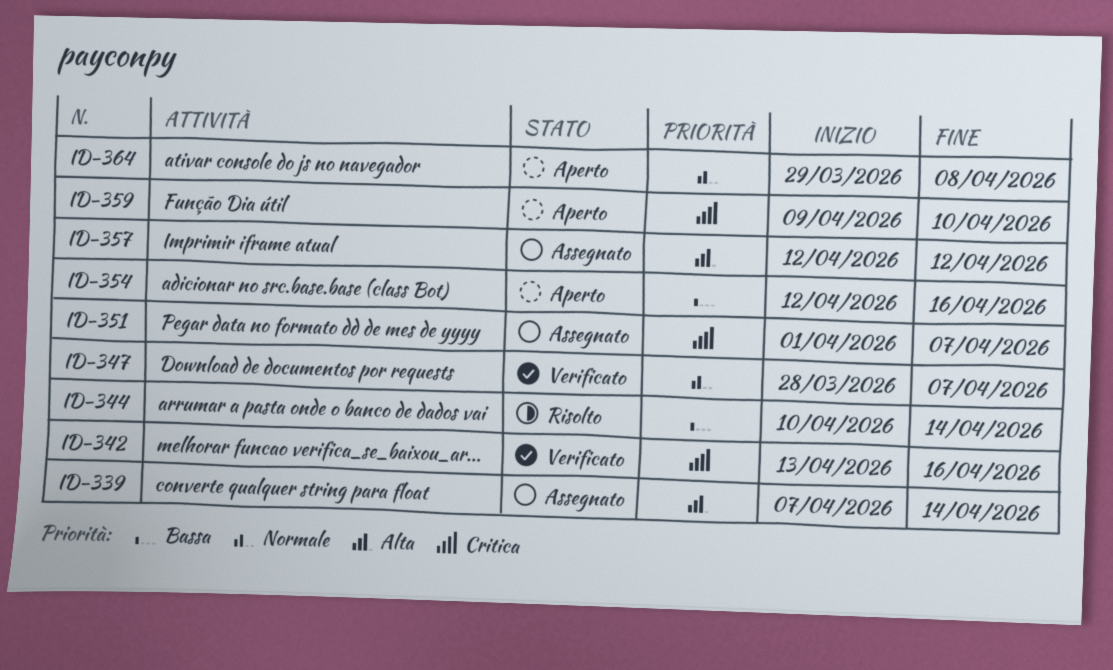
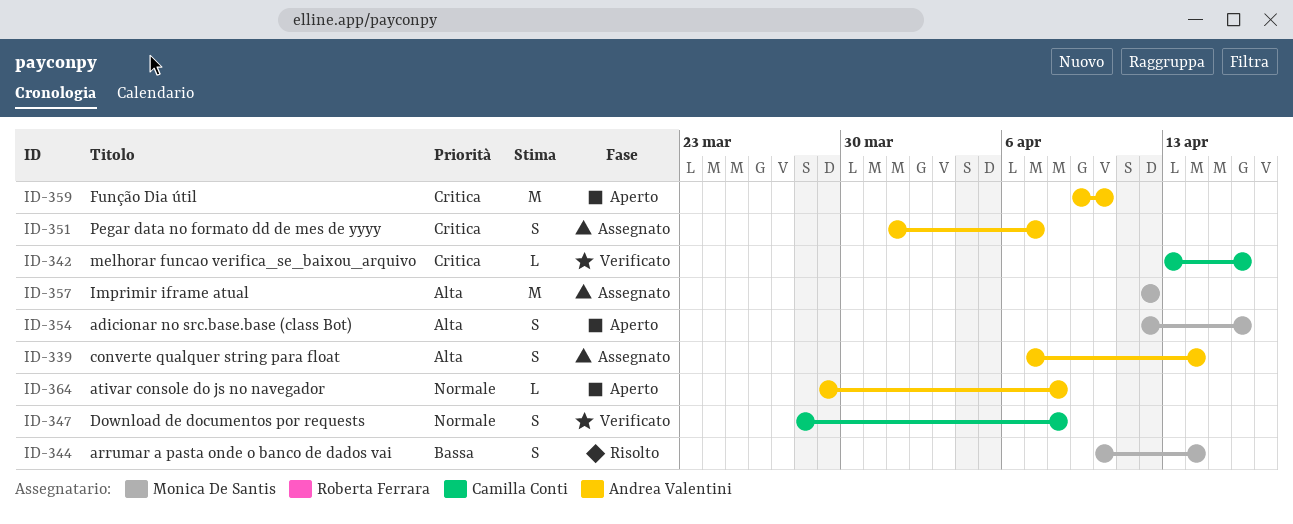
ID-347, due: Apr 7 -> Apr 8
ID-354, priority: Bassa -> Alta

